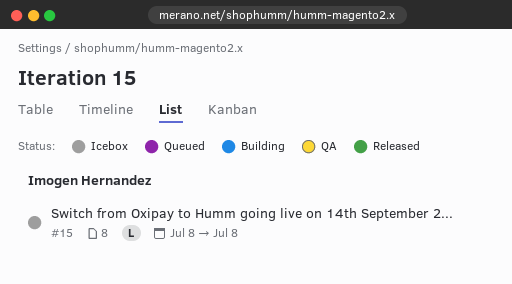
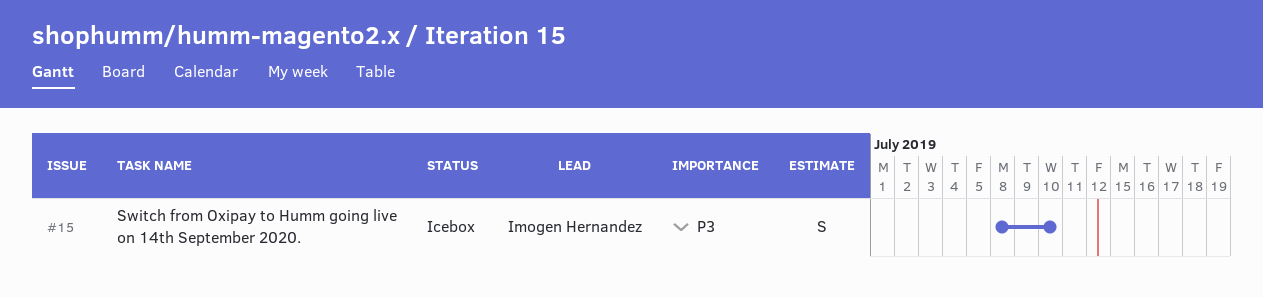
#15, estimate: L -> S
#15, due: Jul 8 -> Jul 10

